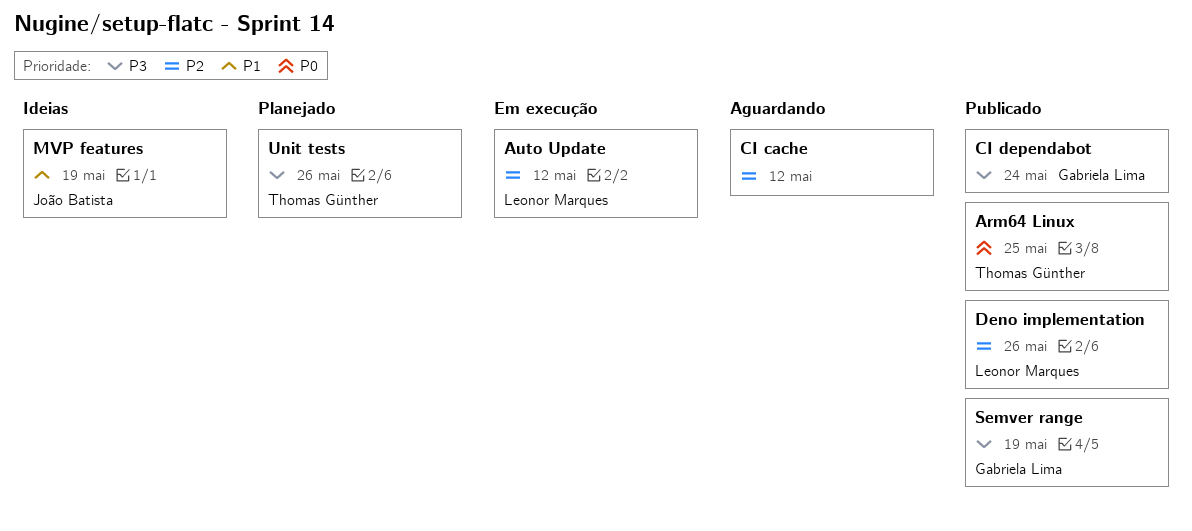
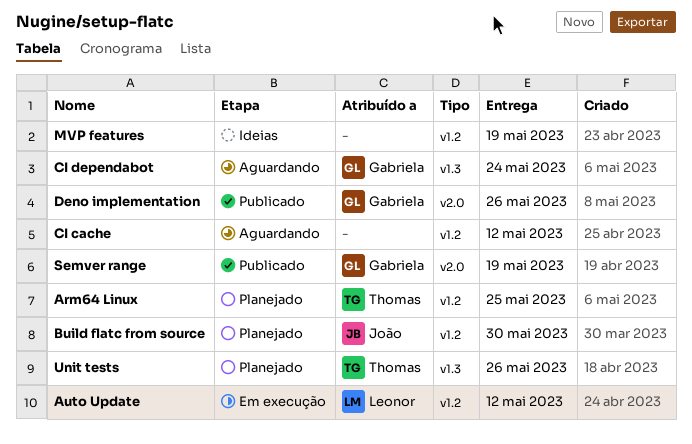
Arm64 Linux, status: Publicado -> Planejado
Build flatc from source: none -> present
CI dependabot, status: Publicado -> Aguardando
Deno implementation, owner: Leonor Marques -> Gabriela Lima
MVP features, owner: João Batista -> none

